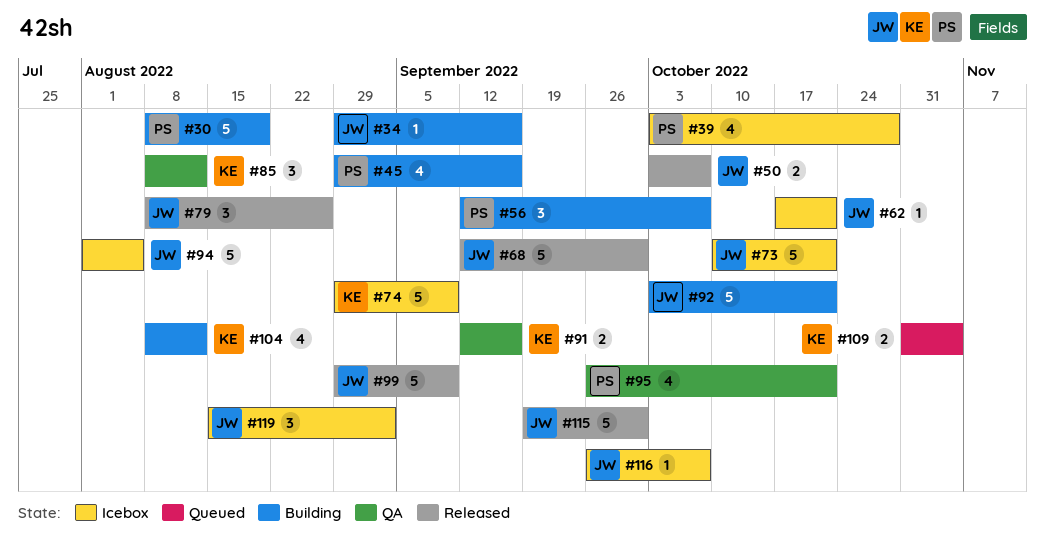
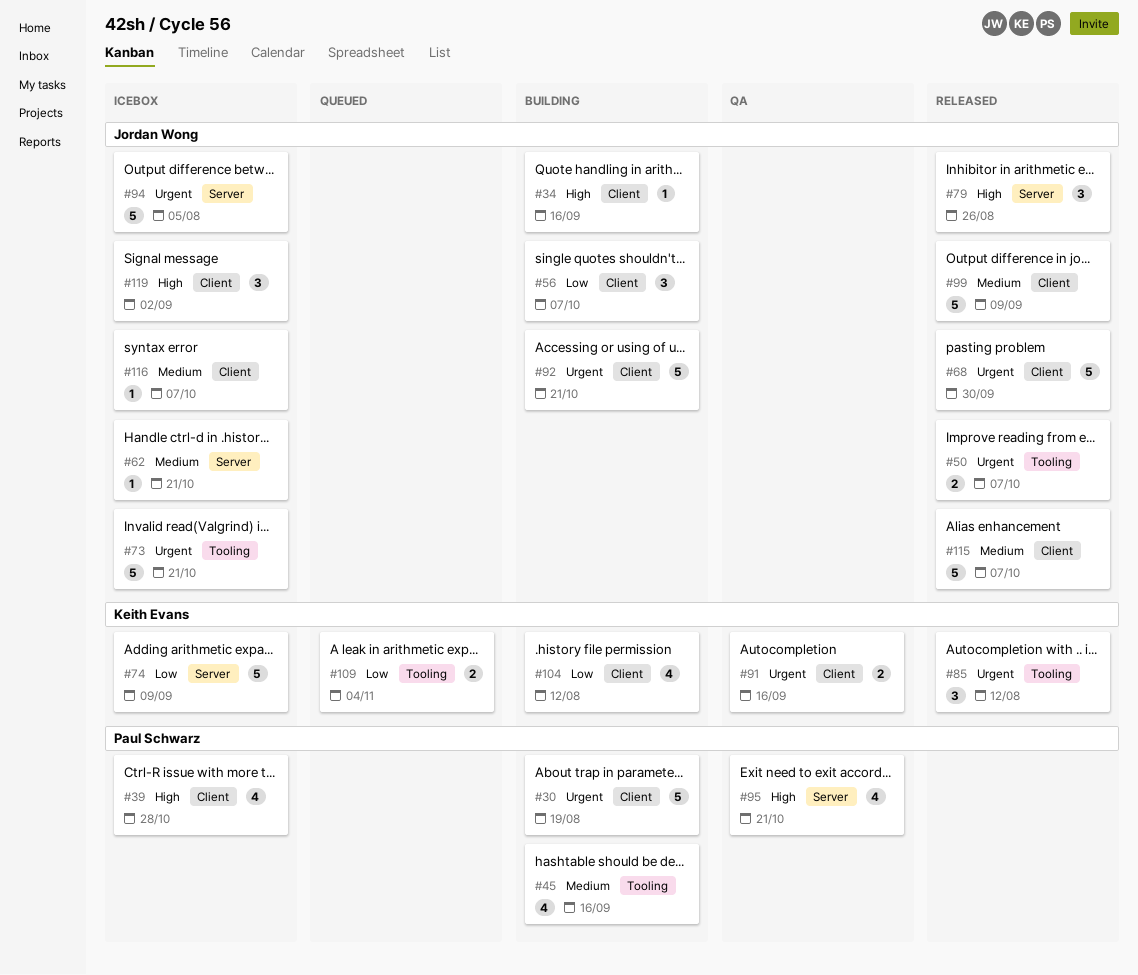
#56, owner: Paul Schwarz -> Jordan Wong
#85, status: QA -> Released
#115, due: Sep 30 -> Oct 7

